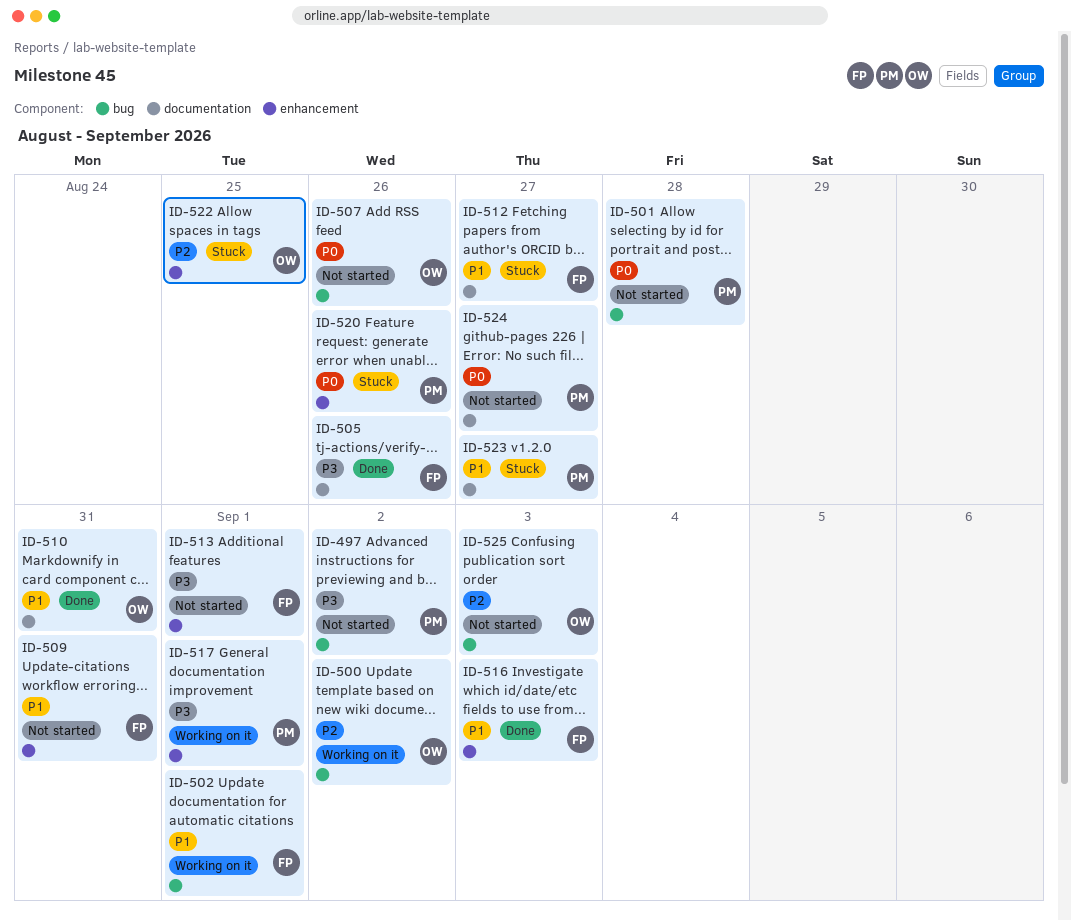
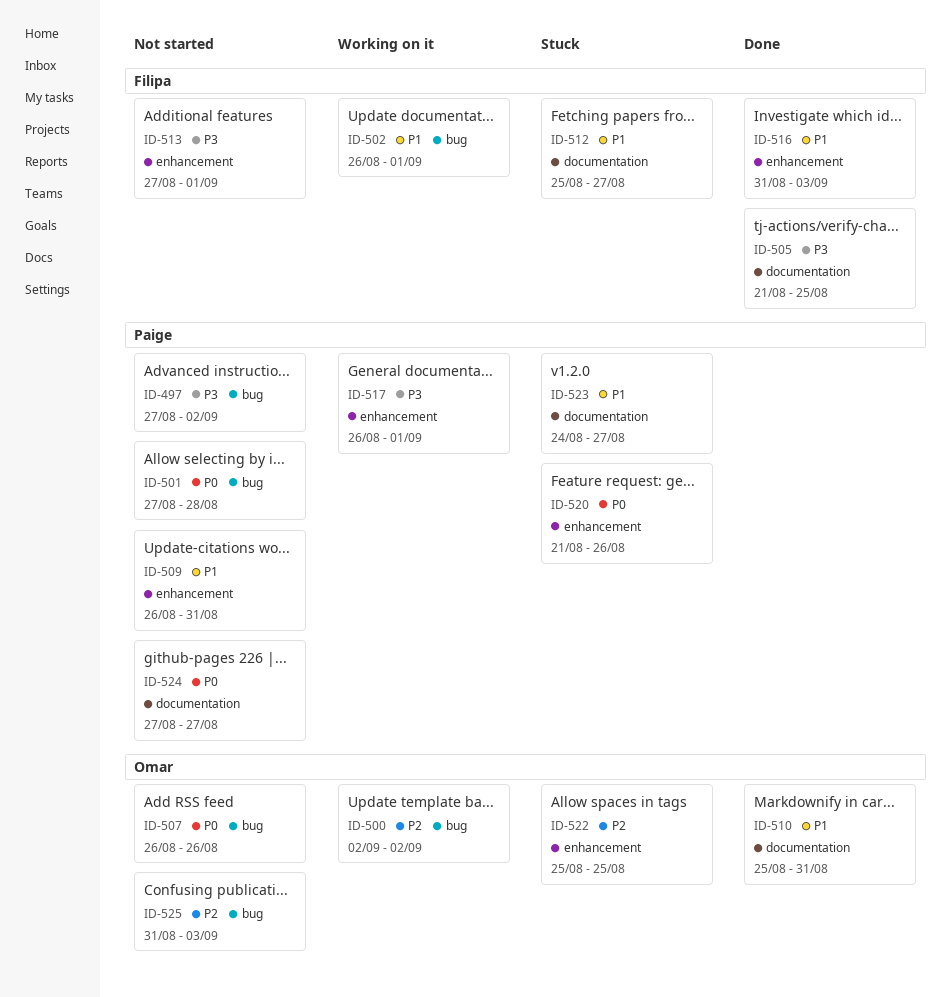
ID-505, due: Aug 26 -> Aug 25
ID-509, owner: Filipa -> Paige

